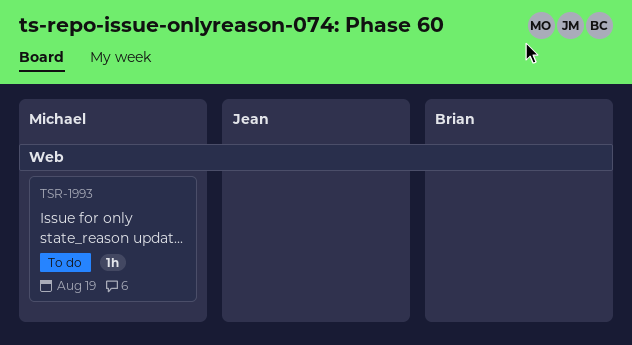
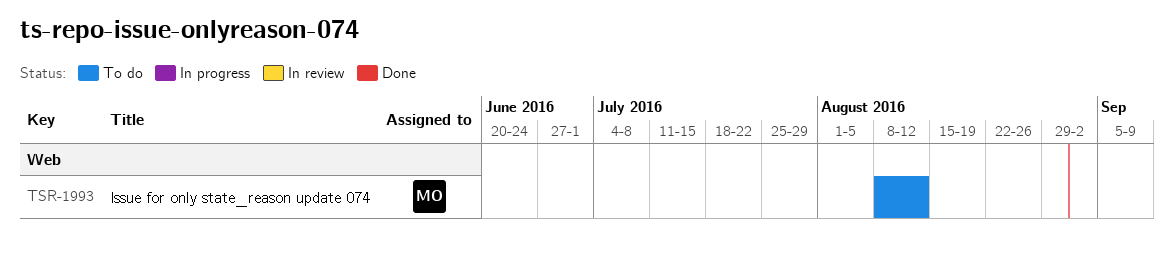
TSR-1993, due: Aug 19 -> Aug 12

